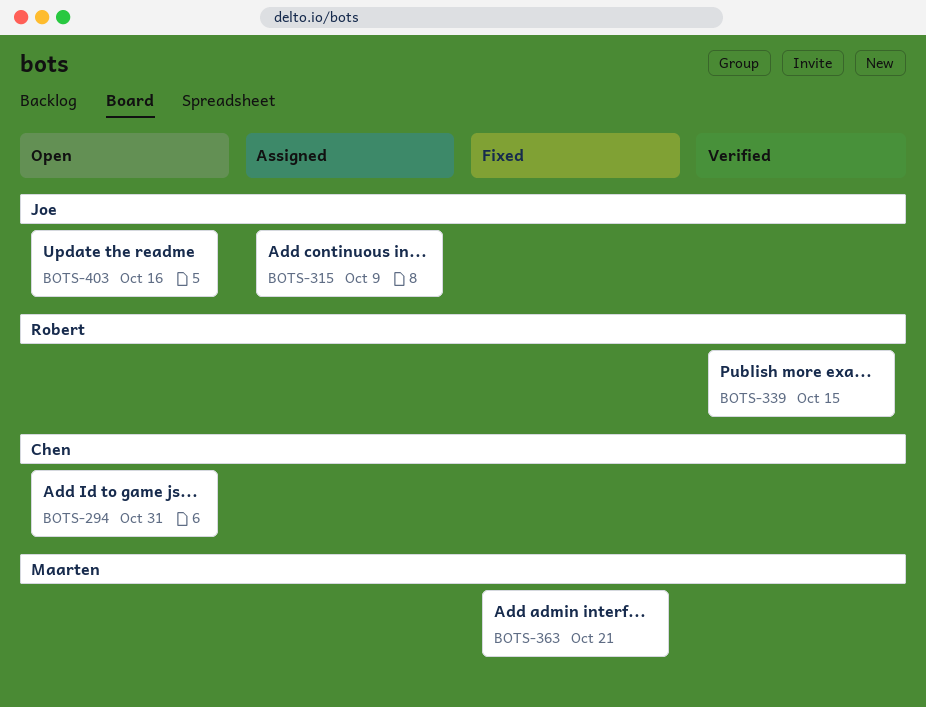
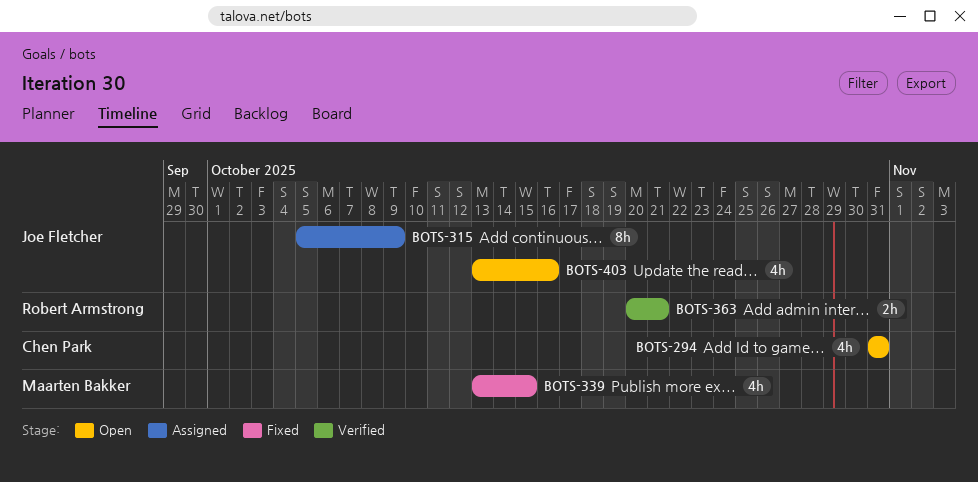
BOTS-339, status: Verified -> Fixed
BOTS-339, owner: Robert Armstrong -> Maarten Bakker
BOTS-363, status: Fixed -> Verified
BOTS-363, owner: Maarten Bakker -> Robert Armstrong

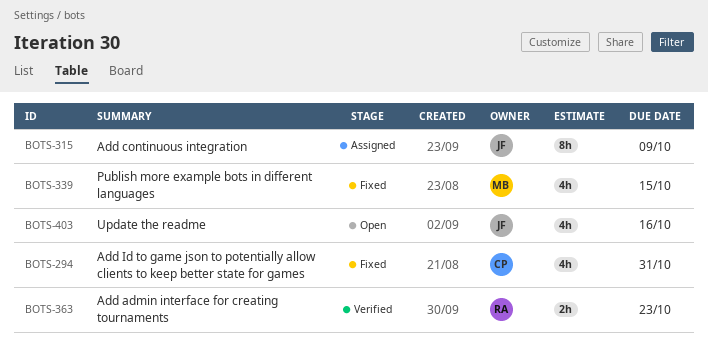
BOTS-294, status: Open -> Fixed
BOTS-363, due: Oct 21 -> Oct 23

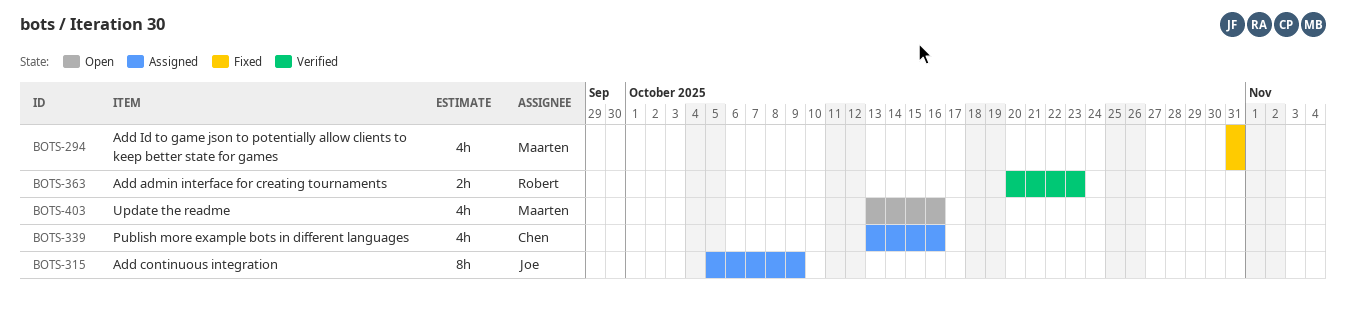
BOTS-294, owner: Chen -> Maarten
BOTS-339, status: Fixed -> Assigned
BOTS-339, owner: Maarten -> Chen
BOTS-339, due: Oct 15 -> Oct 16
BOTS-403, owner: Joe -> Maarten

